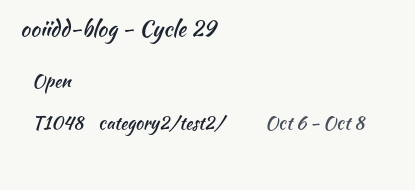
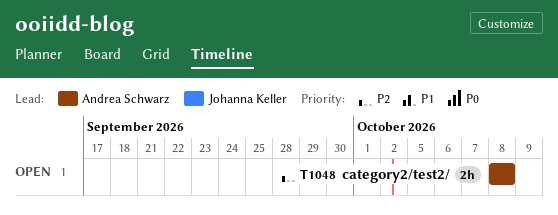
T1048, start: Oct 6 -> Oct 8

